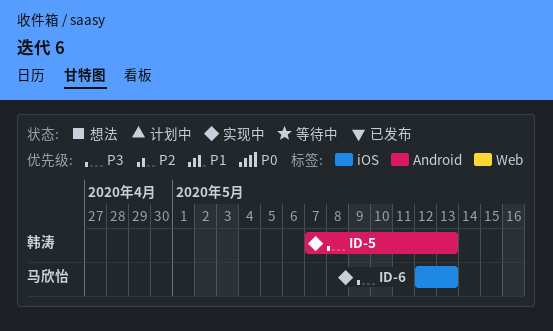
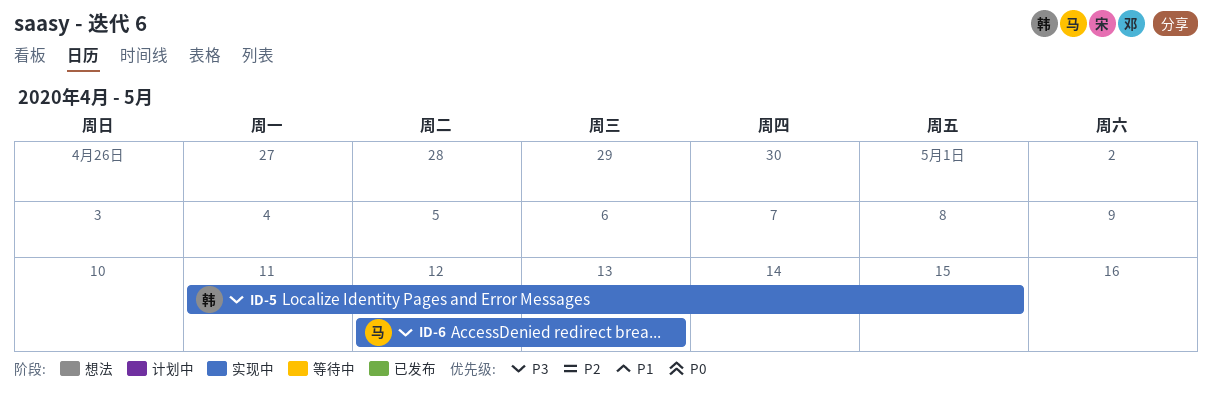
ID-5, start: May 7 -> May 11
ID-5, due: May 13 -> May 15

